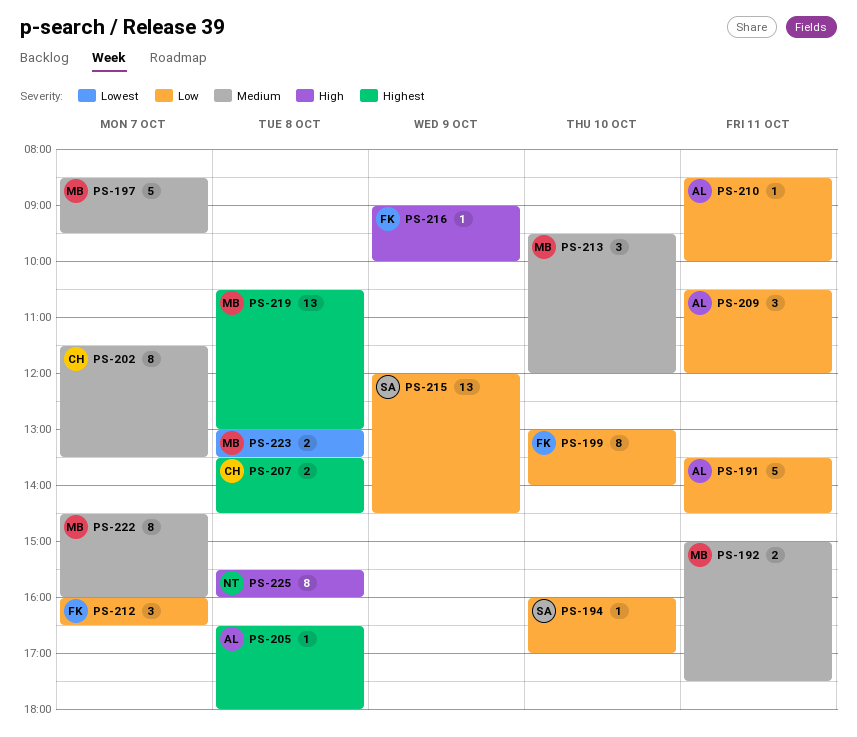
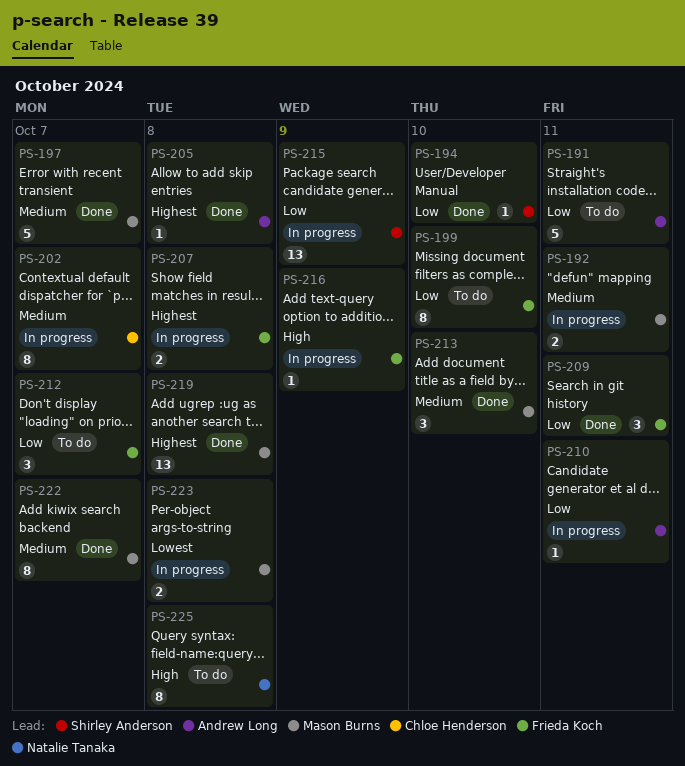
PS-207, owner: Chloe Henderson -> Frieda Koch
PS-209, owner: Andrew Long -> Frieda Koch

